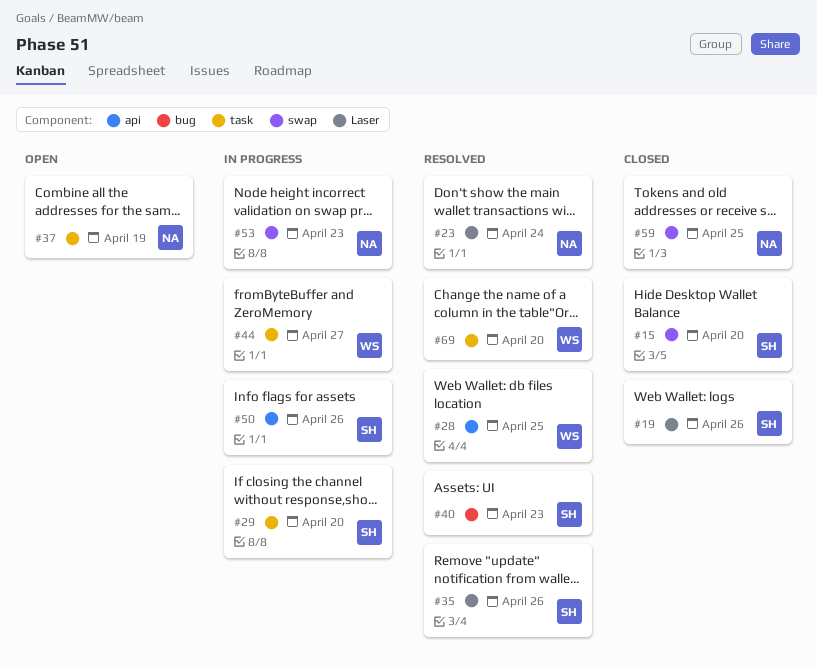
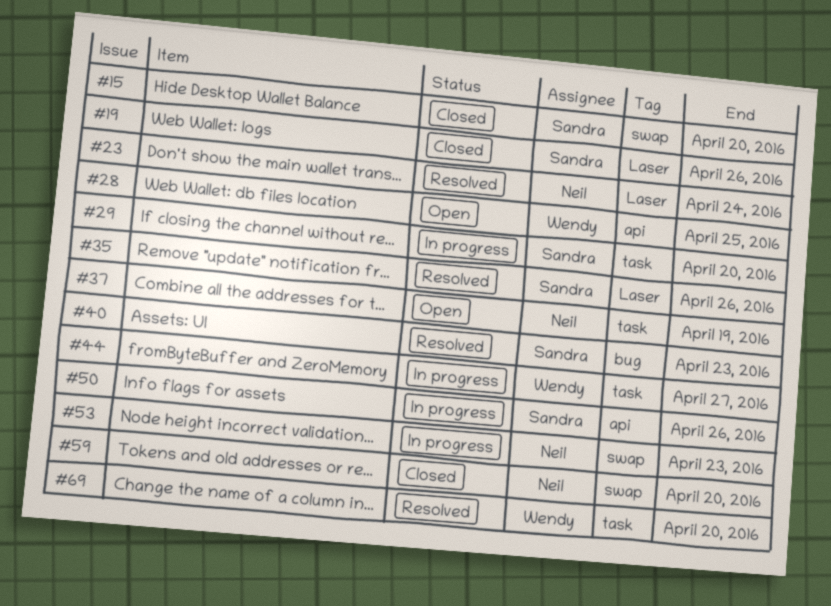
#28, status: Resolved -> Open
#59, due: Apr 25 -> Apr 20

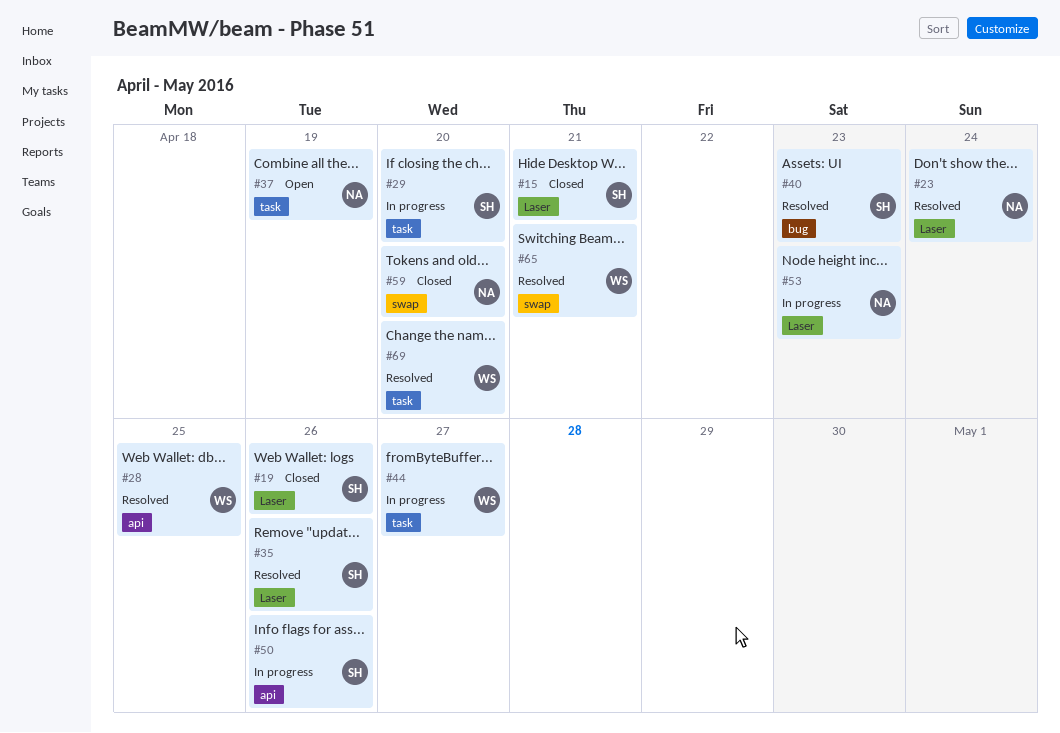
#15, label: swap -> Laser
#15, due: Apr 20 -> Apr 21
#28, status: Open -> Resolved
#53, label: swap -> Laser
#65: none -> present

